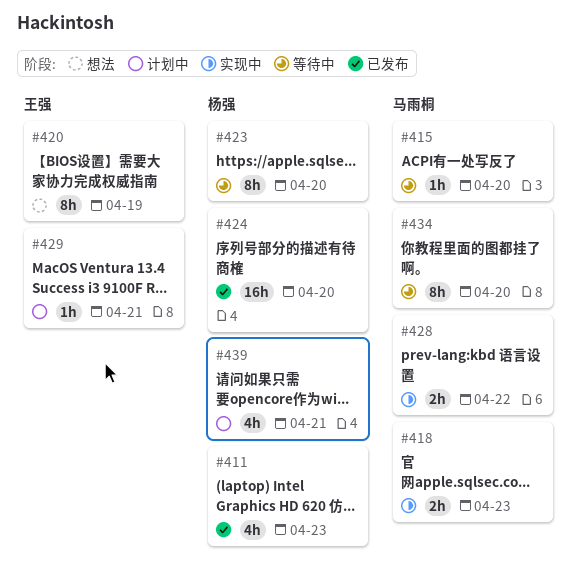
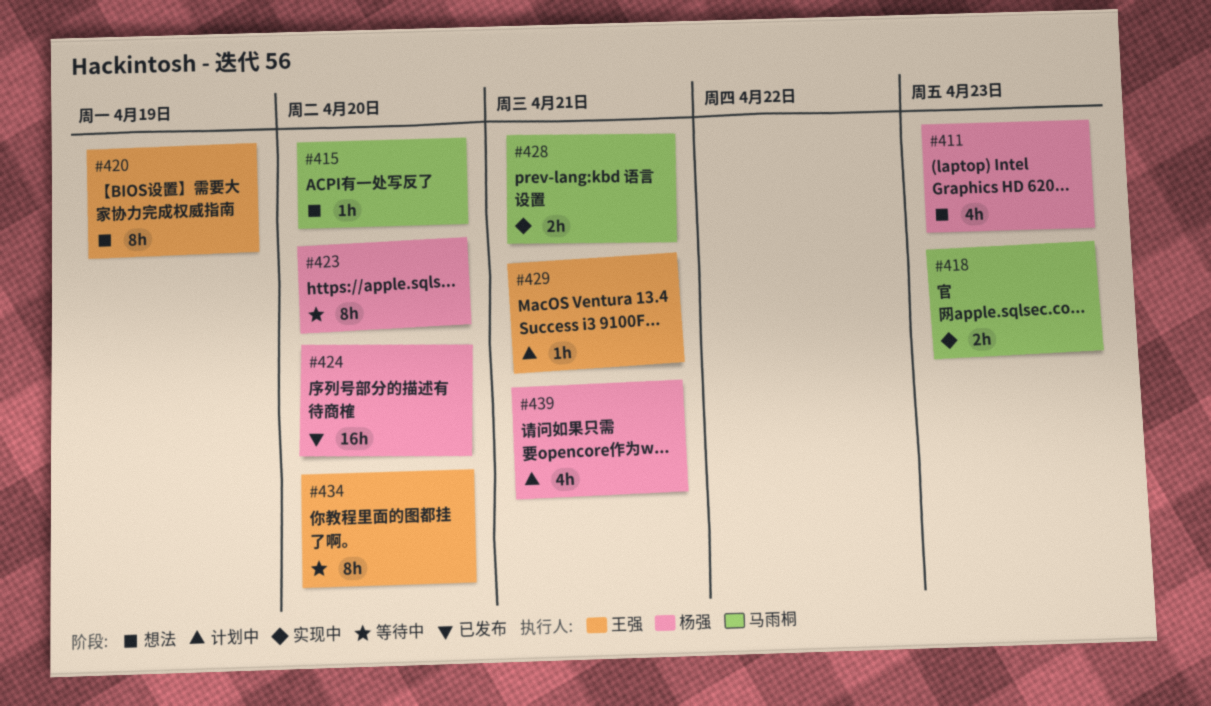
#411, status: 已发布 -> 想法
#415, status: 等待中 -> 想法
#428, due: Apr 22 -> Apr 21
#434, owner: 马雨桐 -> 王强

